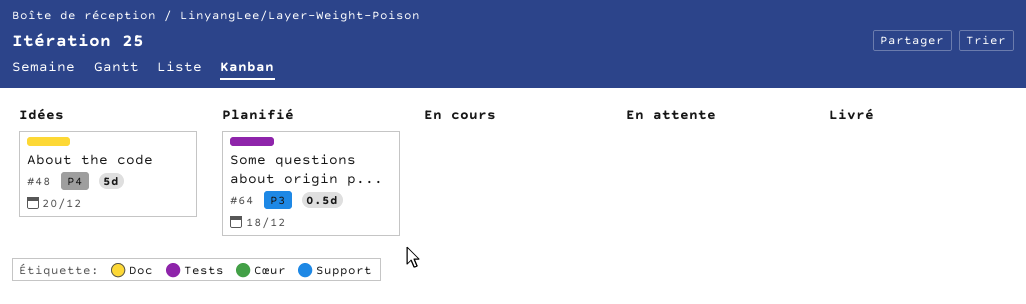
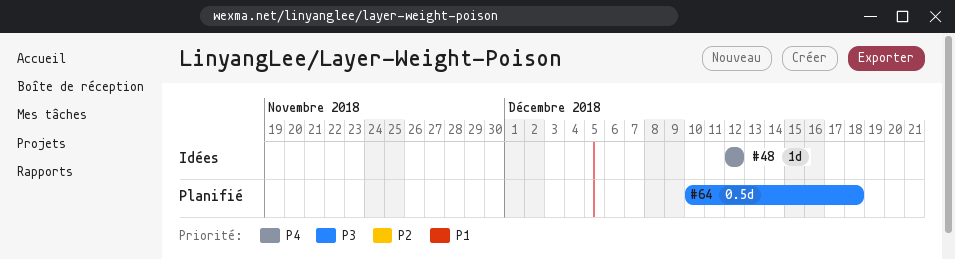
#48, estimate: 5d -> 1d
#48, due: Dec 20 -> Dec 12

